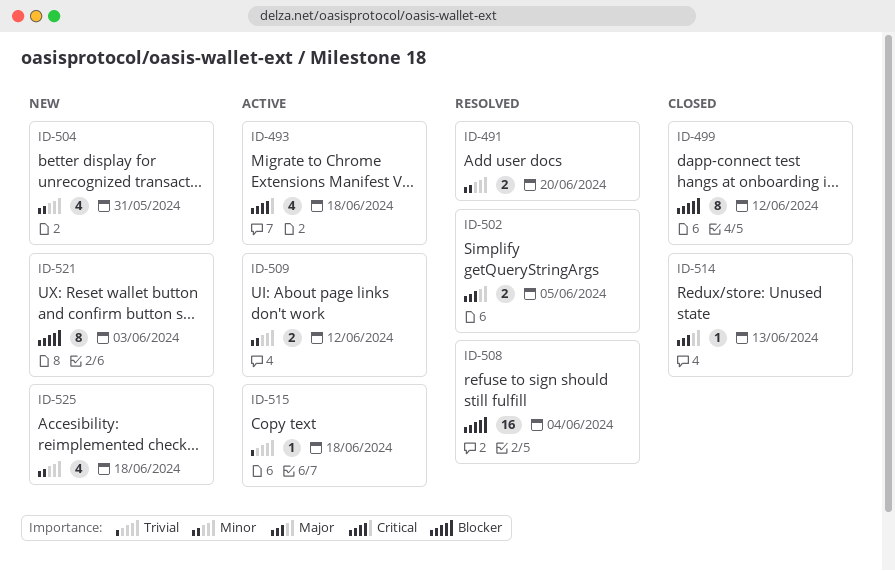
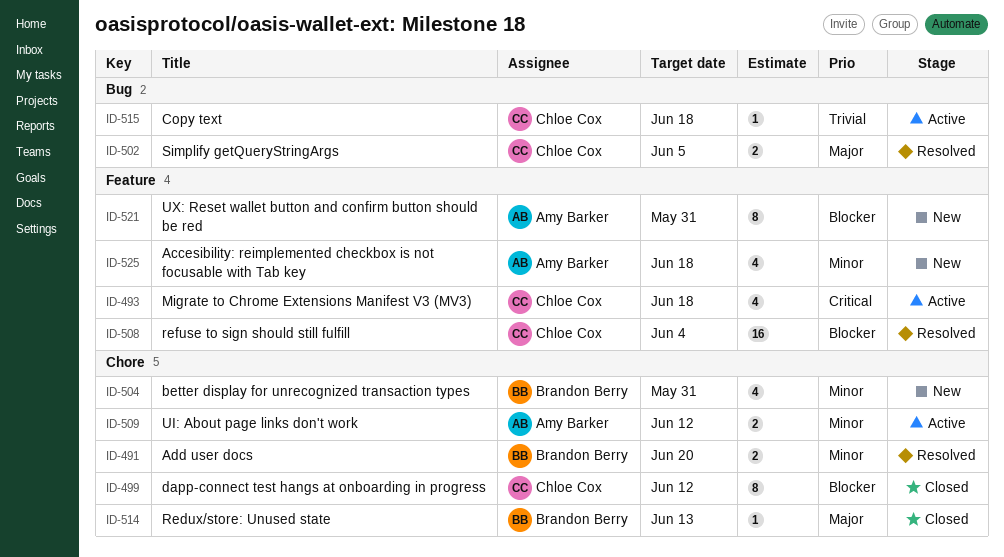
ID-521, due: Jun 3 -> May 31

